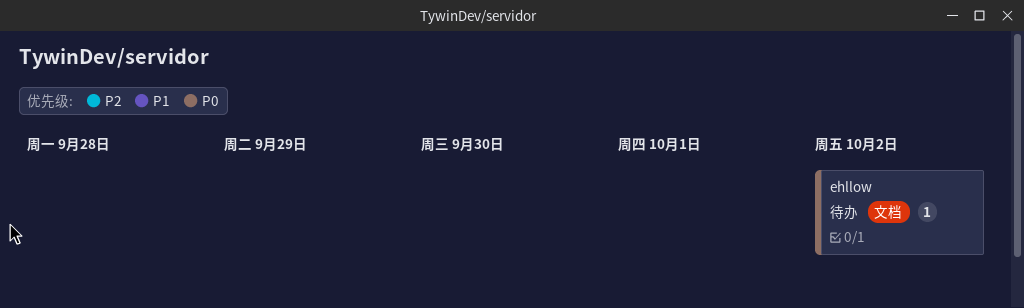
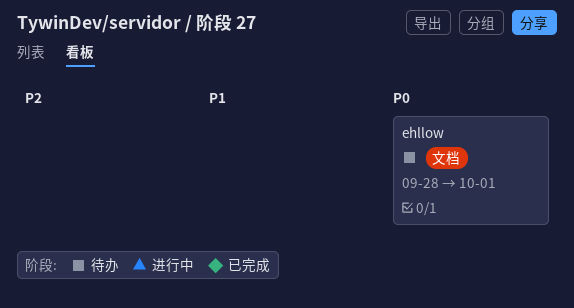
ehllow, due: Oct 2 -> Oct 1

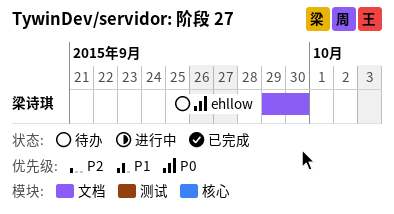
ehllow, start: Sep 28 -> Sep 29
ehllow, due: Oct 1 -> Sep 30

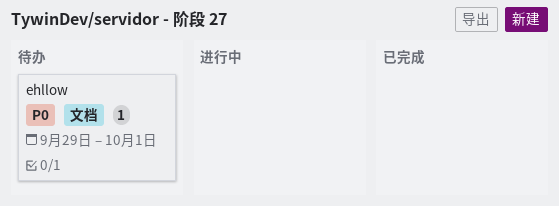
ehllow, due: Sep 30 -> Oct 1

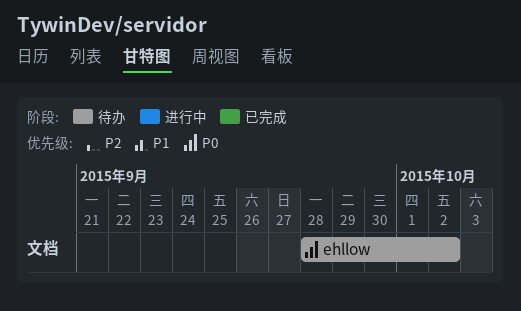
ehllow, start: Sep 29 -> Sep 28
ehllow, due: Oct 1 -> Oct 2

